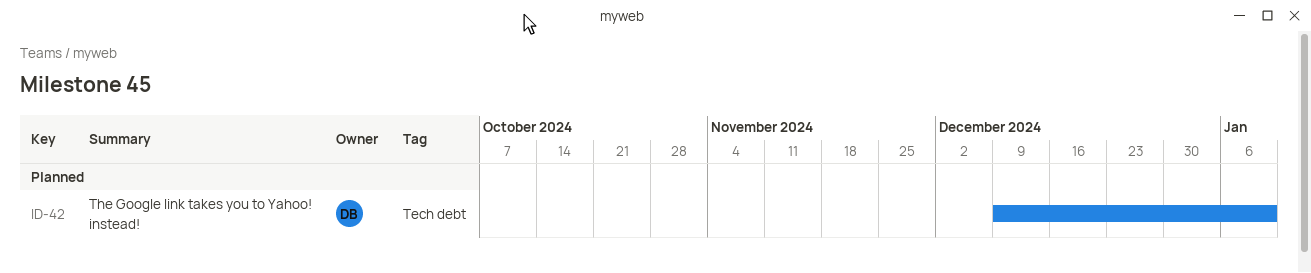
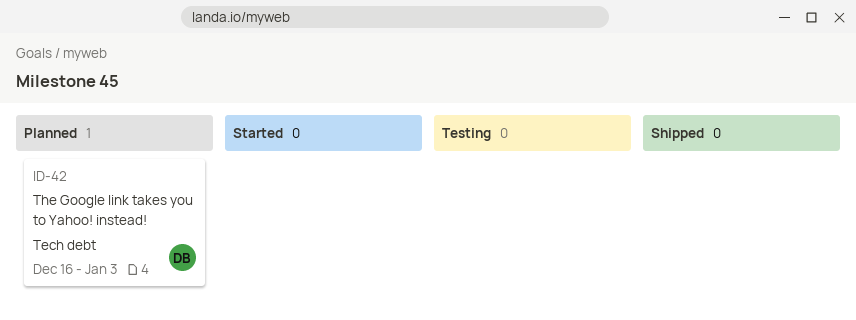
ID-42, start: Dec 9 -> Dec 16
ID-42, due: Jan 10 -> Jan 3

